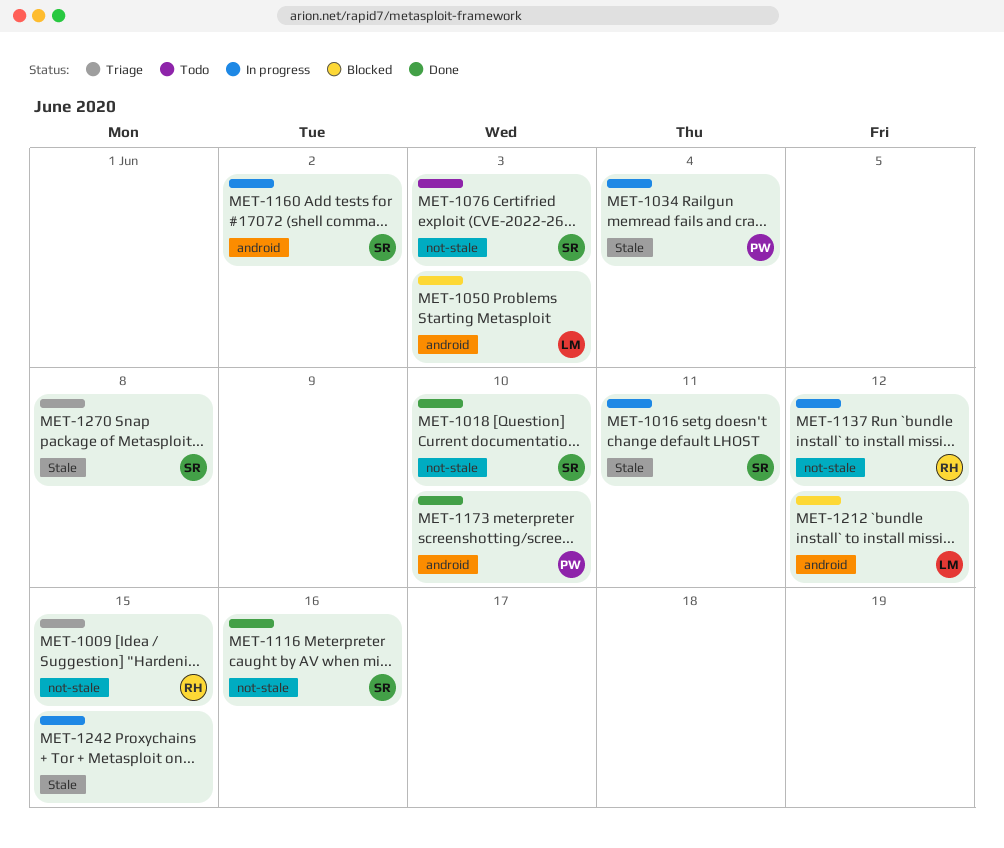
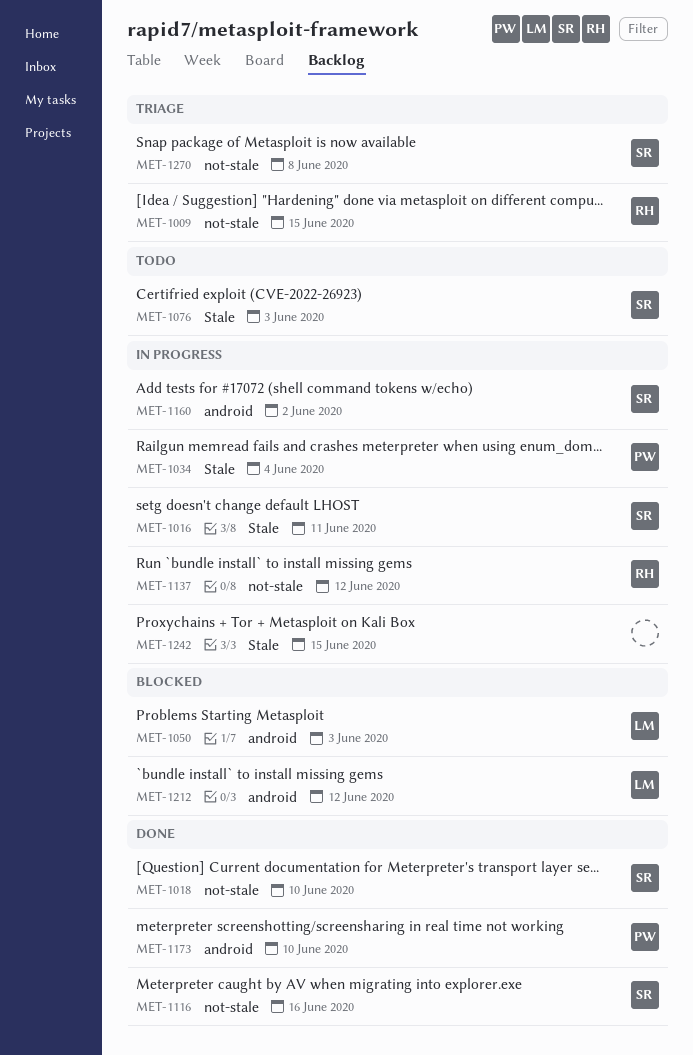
MET-1076, label: not-stale -> Stale
MET-1270, label: Stale -> not-stale

